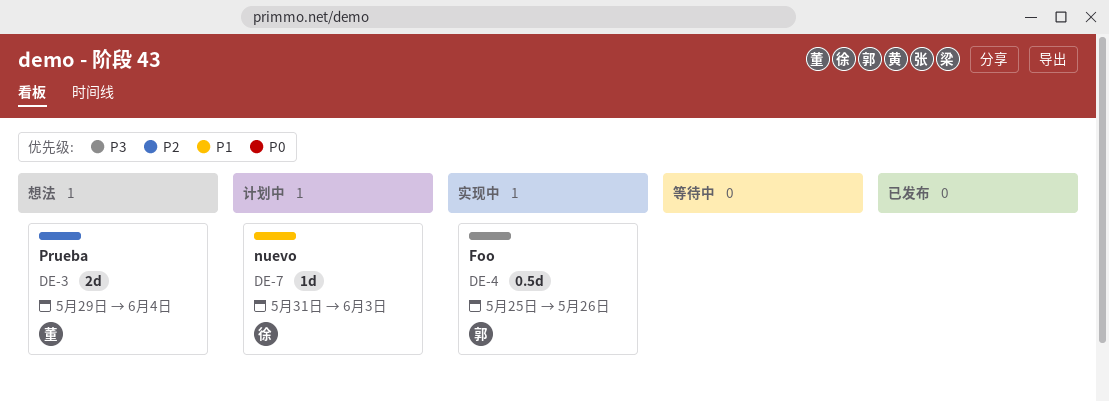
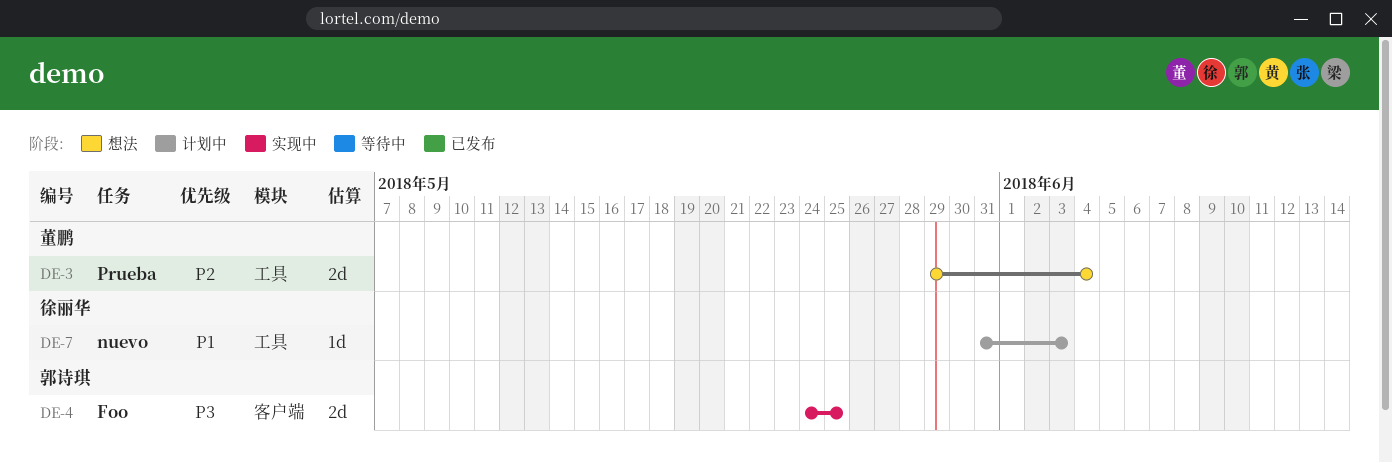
DE-4, estimate: 0.5d -> 2d
DE-4, start: May 25 -> May 24
DE-4, due: May 26 -> May 25

